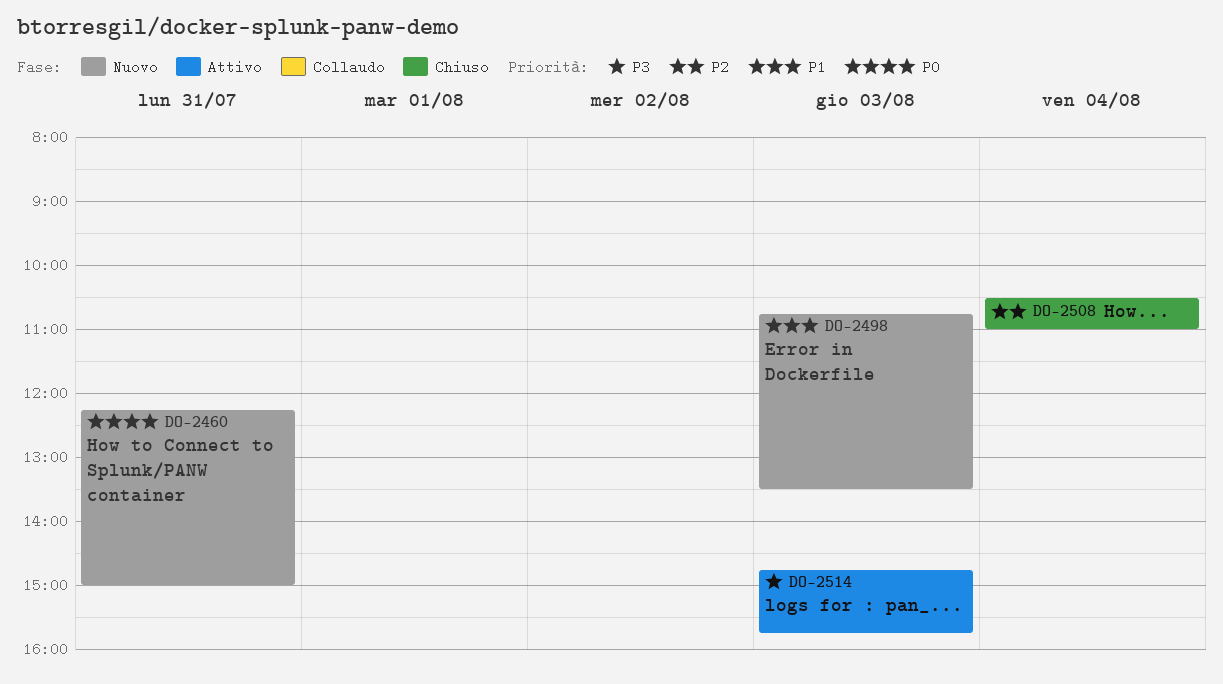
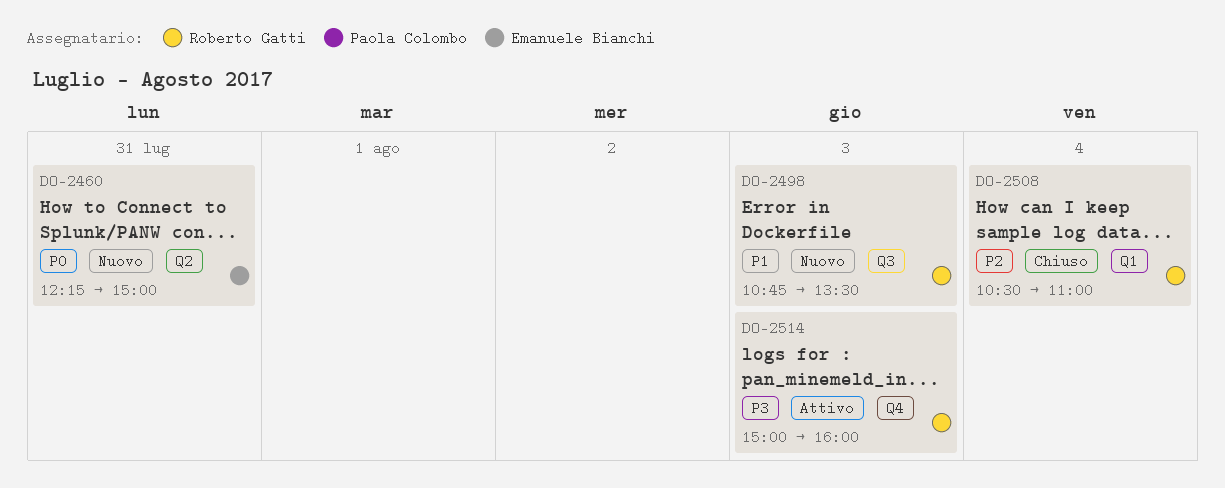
DO-2514, begins: 14:45 -> 15:00
DO-2514, ends: 15:45 -> 16:00

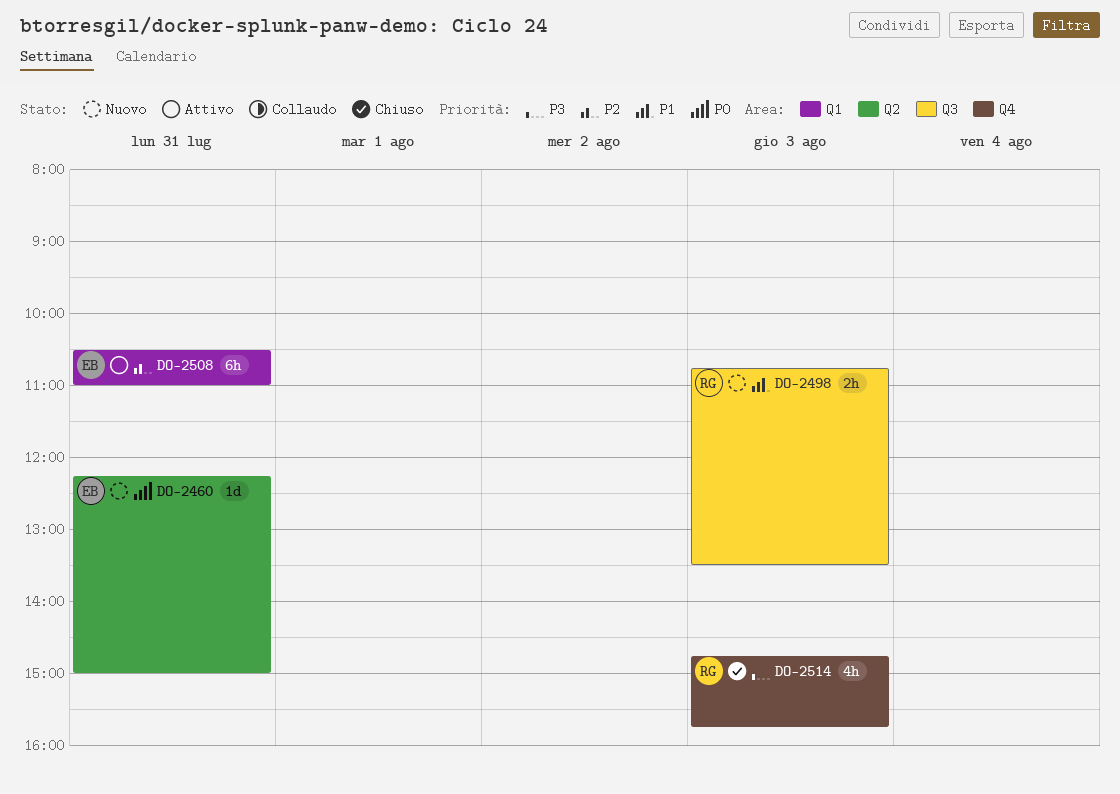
DO-2508, status: Chiuso -> Attivo
DO-2508, owner: Roberto Gatti -> Emanuele Bianchi
DO-2508, day: Aug 4 -> Jul 31
DO-2514, status: Attivo -> Chiuso
DO-2514, begins: 15:00 -> 14:45
DO-2514, ends: 16:00 -> 15:45

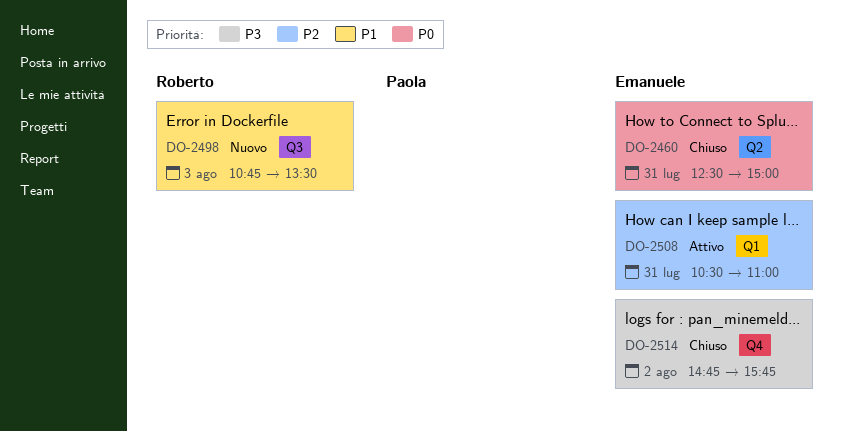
DO-2460, status: Nuovo -> Chiuso
DO-2460, begins: 12:15 -> 12:30
DO-2514, owner: Roberto -> Emanuele
DO-2514, day: Aug 3 -> Aug 2

